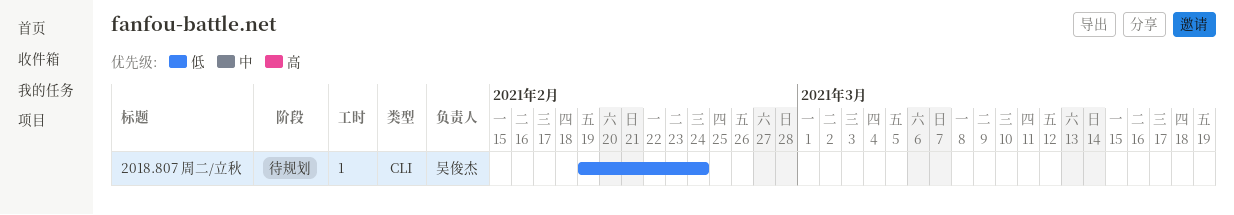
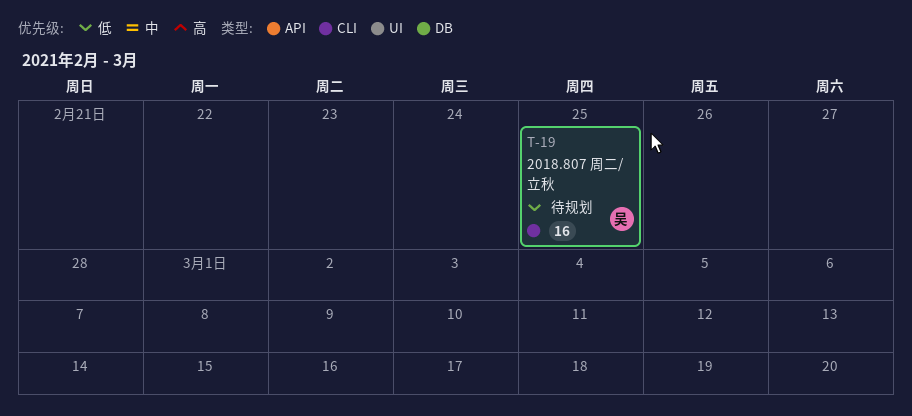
2018.807 周二/立秋, estimate: 1 -> 16
2018.807 周二/立秋, due: Feb 24 -> Feb 25

